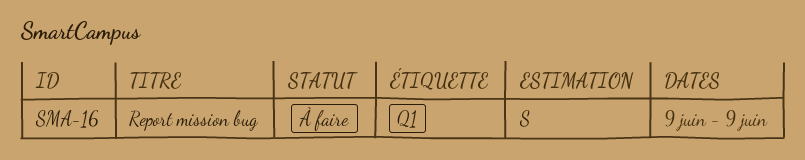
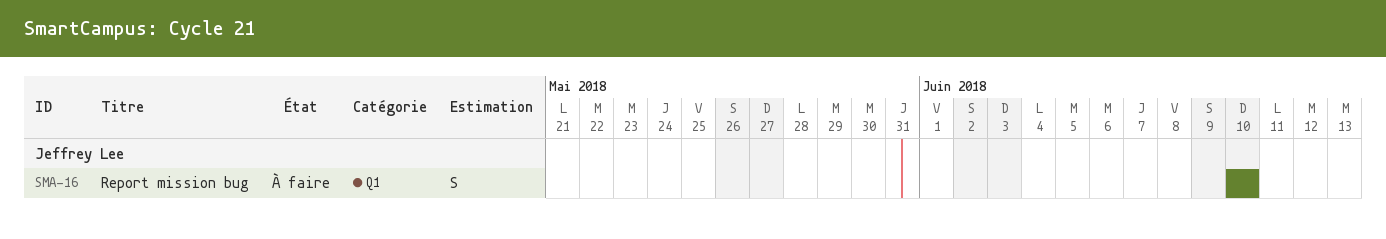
SMA-16, start: Jun 9 -> Jun 10
SMA-16, due: Jun 9 -> Jun 10

